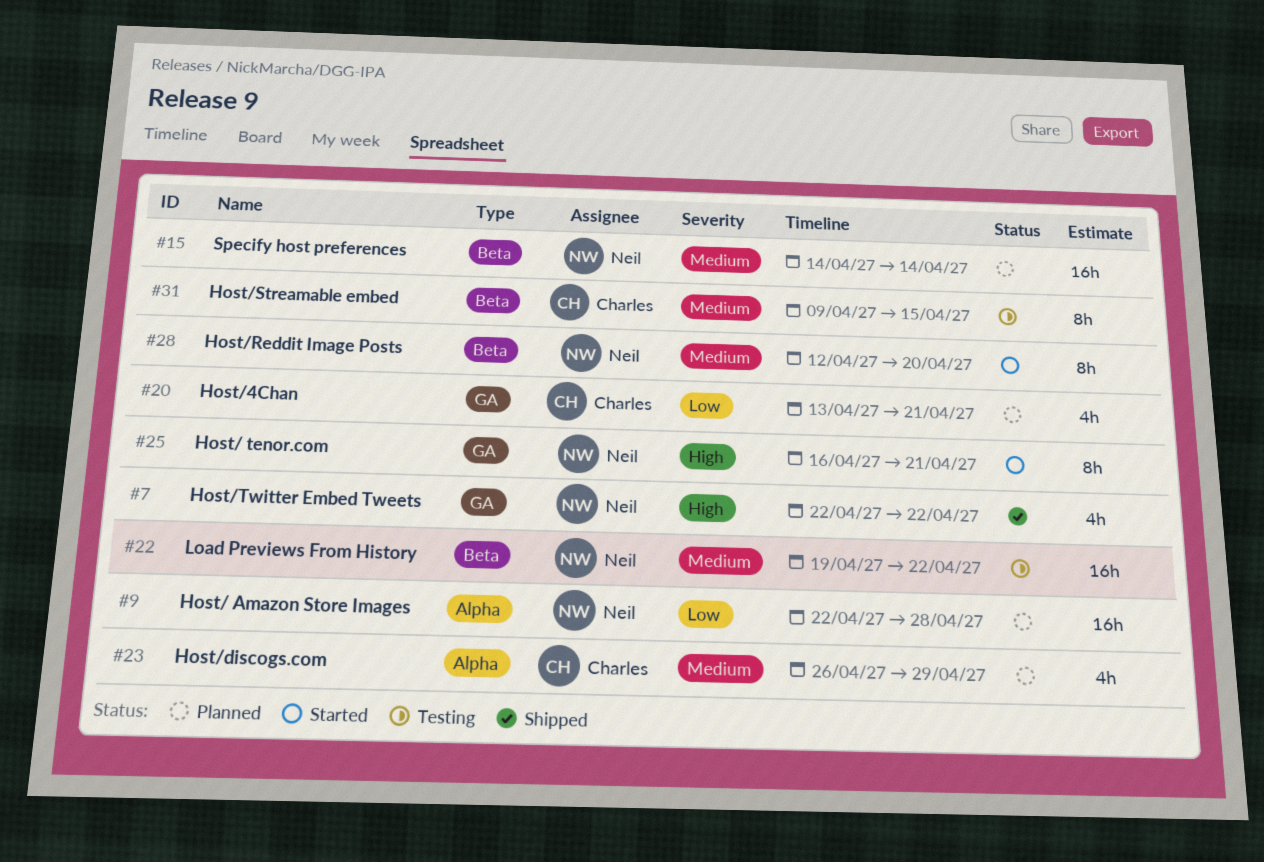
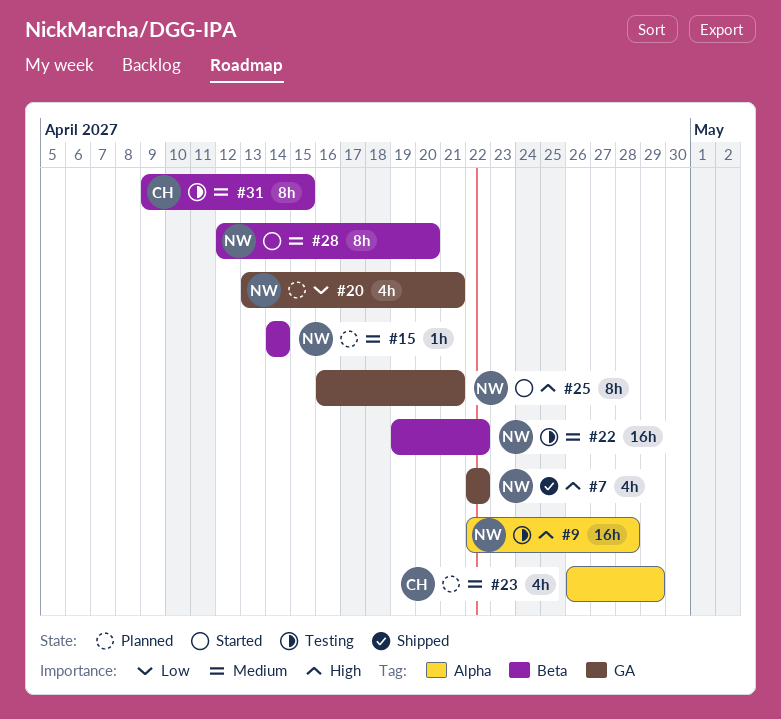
#9, status: Planned -> Testing
#9, priority: Low -> High
#15, estimate: 16h -> 1h
#20, owner: Charles -> Neil

